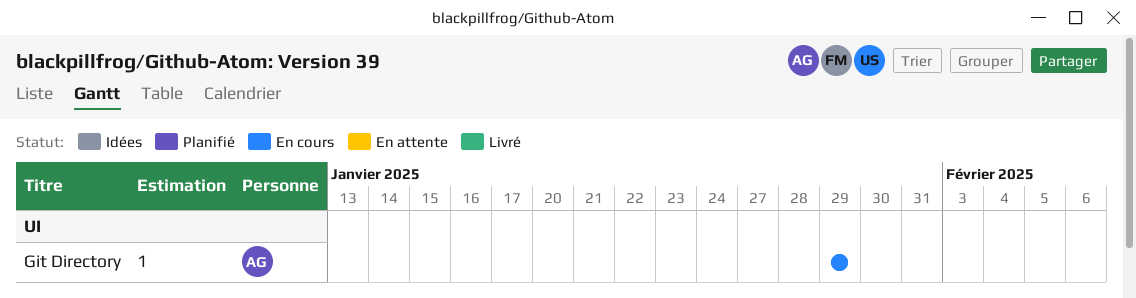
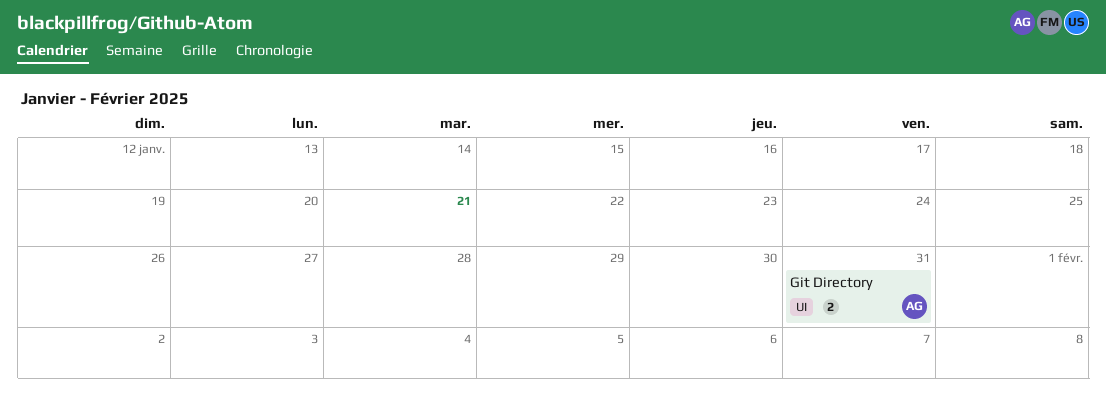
Git Directory, estimate: 1 -> 2
Git Directory, due: Jan 29 -> Jan 31

